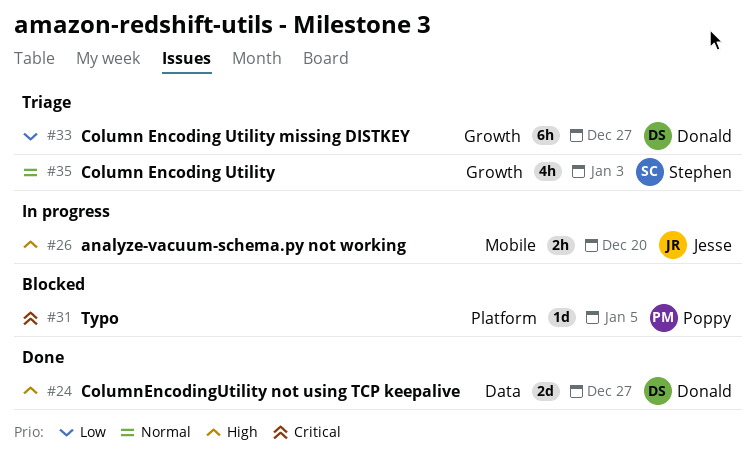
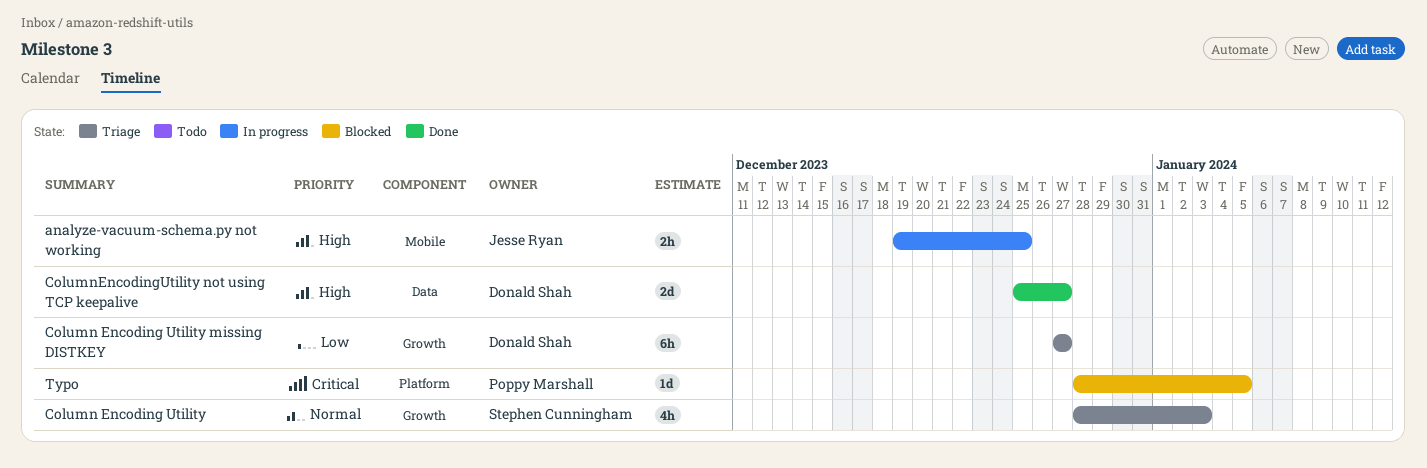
analyze-vacuum-schema.py not working, due: Dec 20 -> Dec 25

